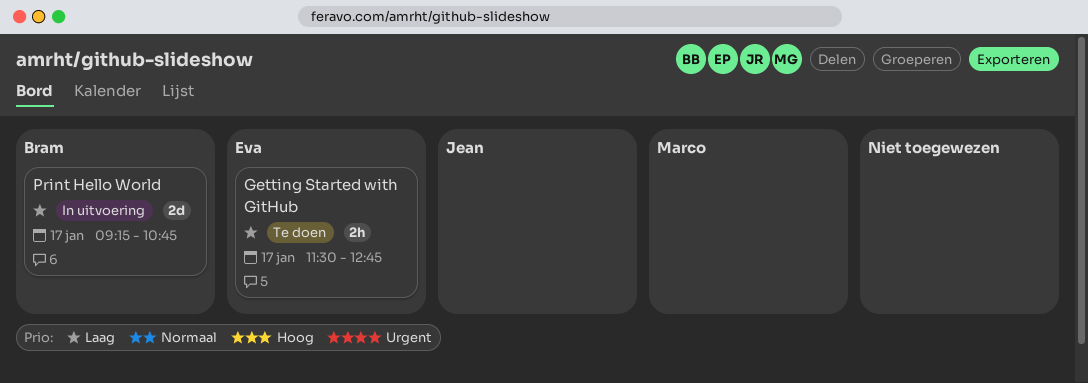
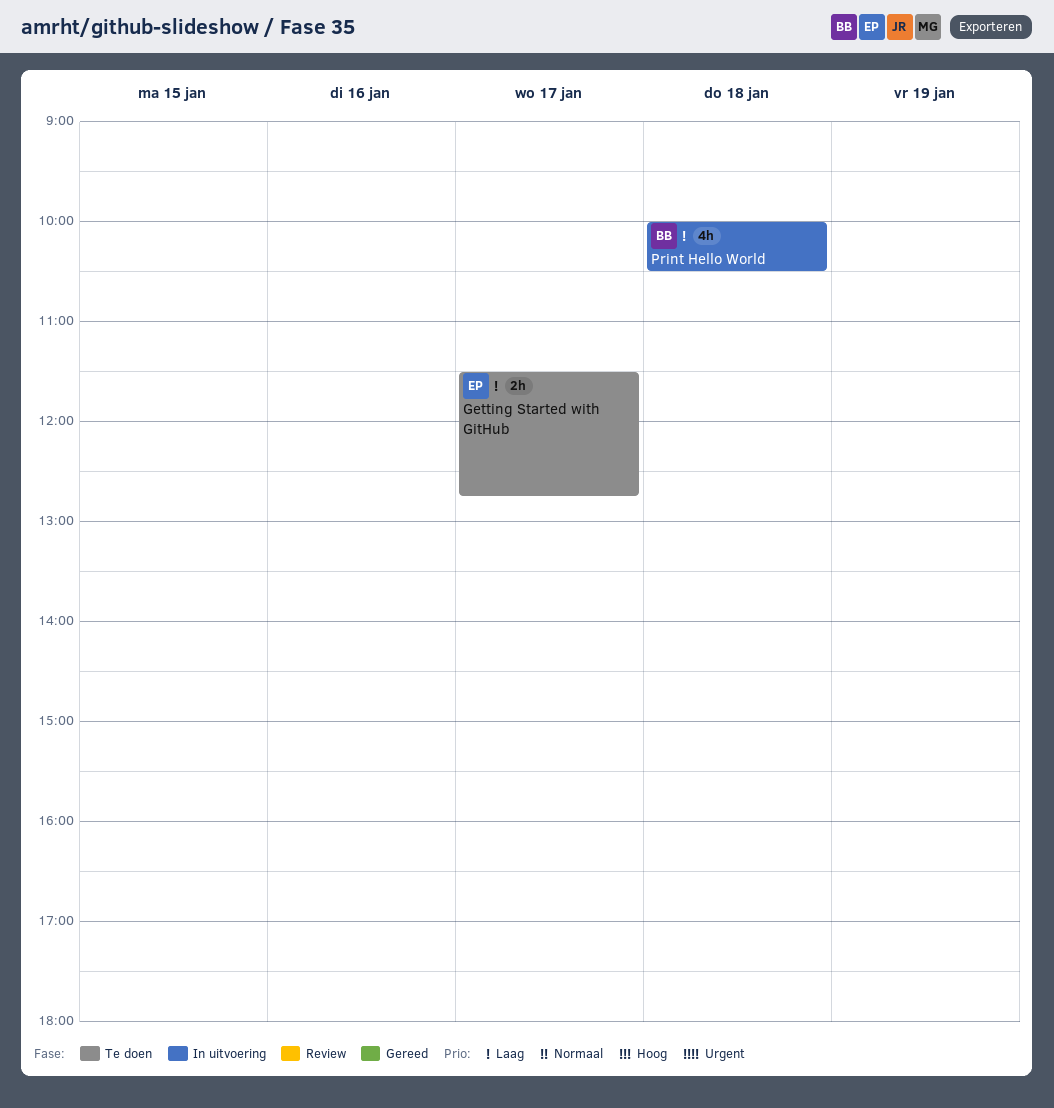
Print Hello World, estimate: 2d -> 4h
Print Hello World, day: Jan 17 -> Jan 18
Print Hello World, begins: 09:15 -> 10:00
Print Hello World, ends: 10:45 -> 10:30

